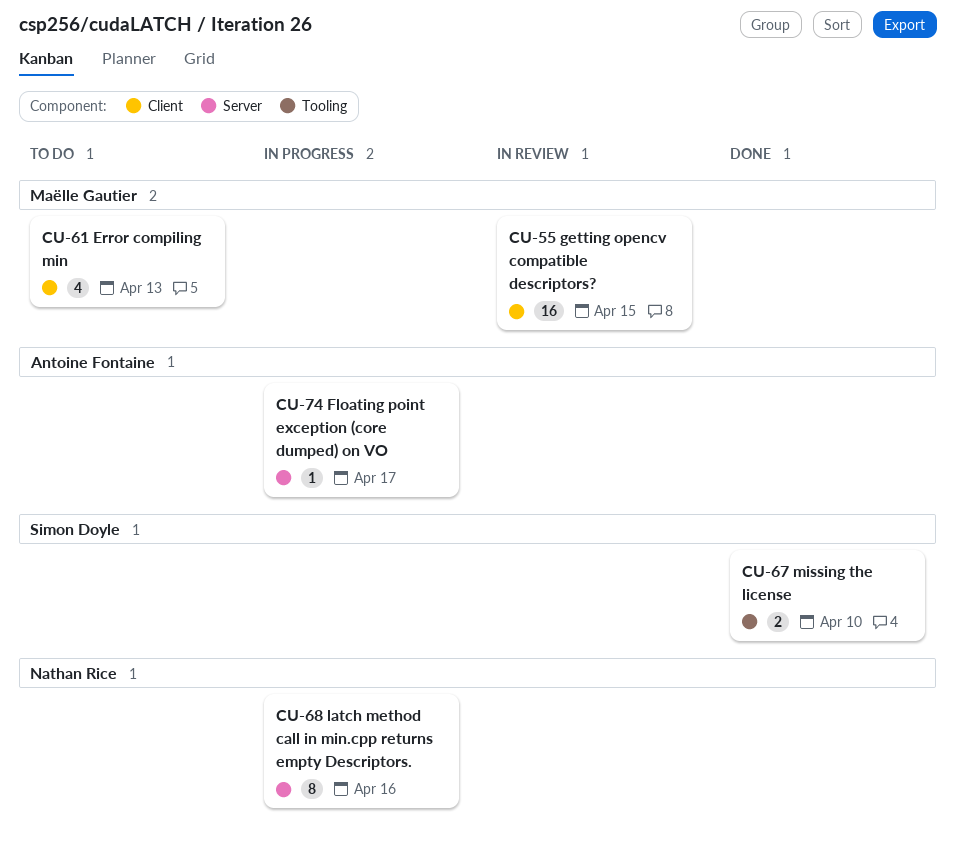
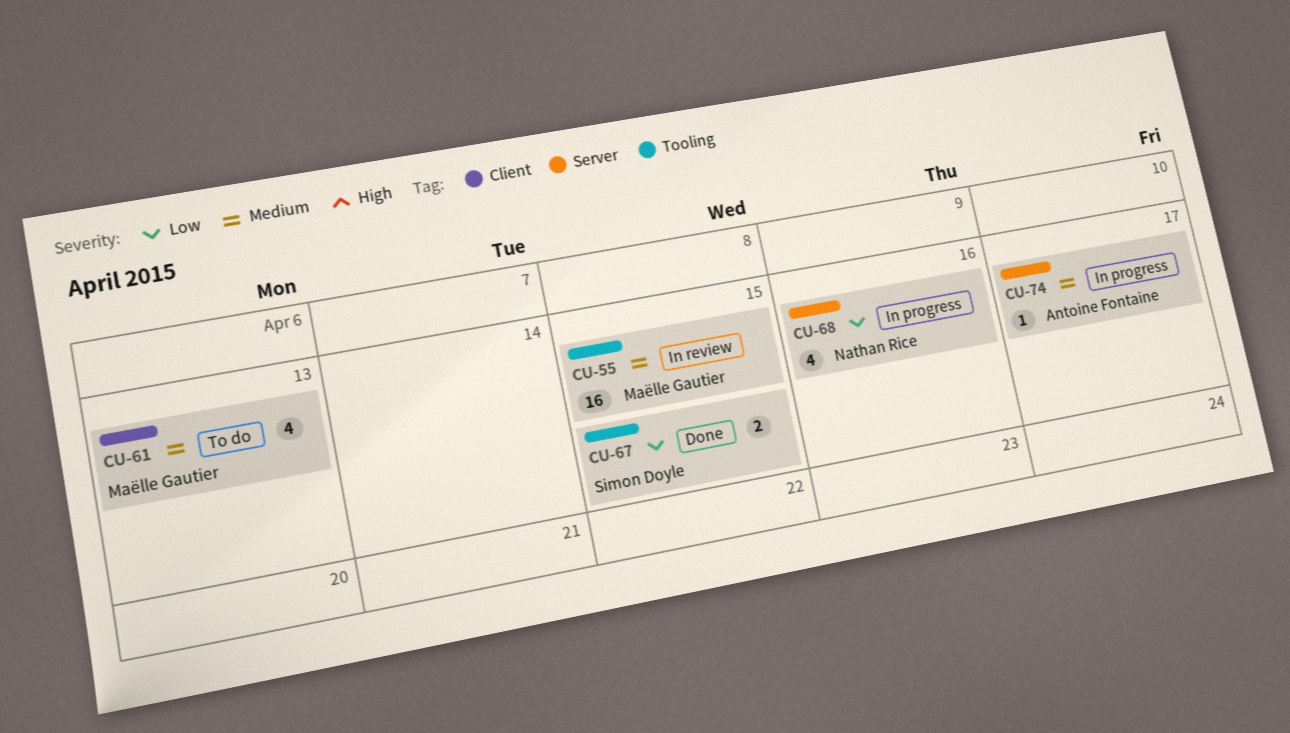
CU-55, label: Client -> Tooling
CU-67, due: Apr 10 -> Apr 15
CU-68, estimate: 8 -> 4

